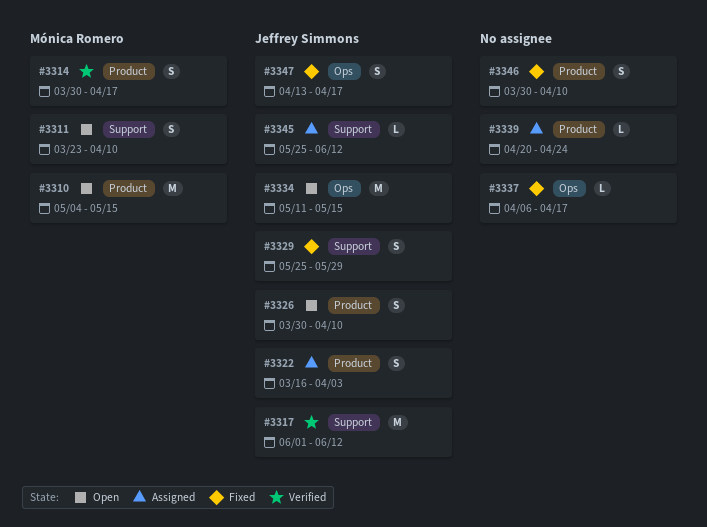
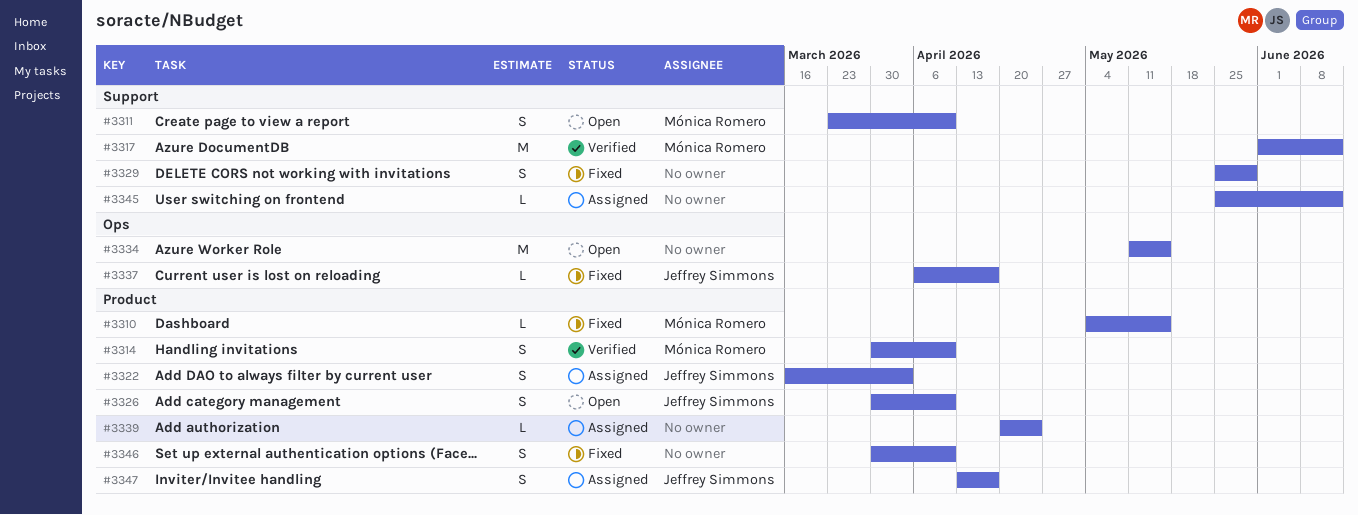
#3310, status: Open -> Fixed
#3310, estimate: M -> L
#3314, due: Apr 17 -> Apr 10
#3317, owner: Jeffrey Simmons -> Mónica Romero
#3329, owner: Jeffrey Simmons -> none
#3334, owner: Jeffrey Simmons -> none
#3337, owner: none -> Jeffrey Simmons
#3345, owner: Jeffrey Simmons -> none
#3347, status: Fixed -> Assigned
#3347, label: Ops -> Product

